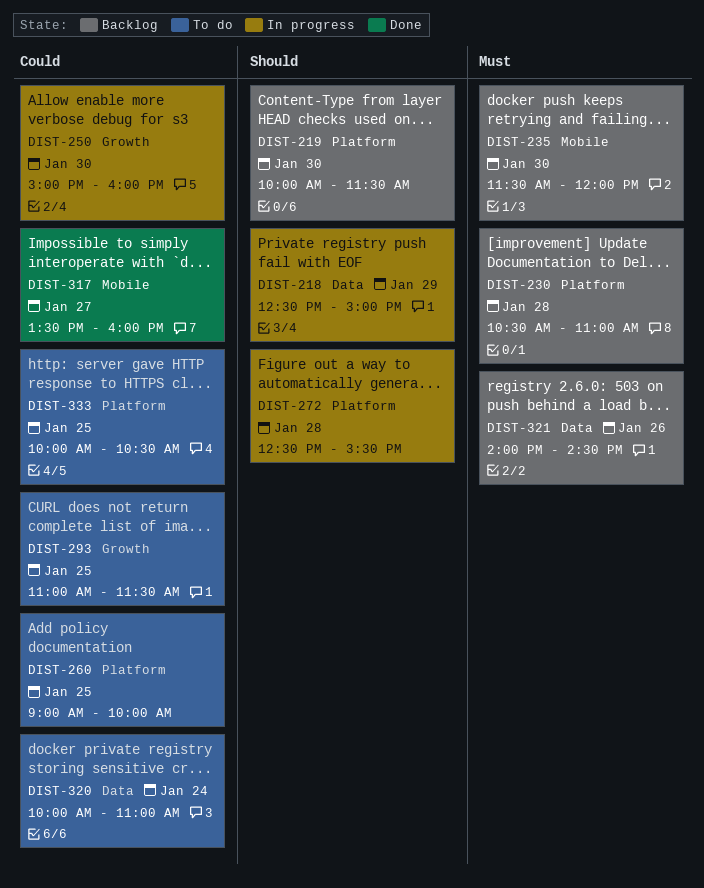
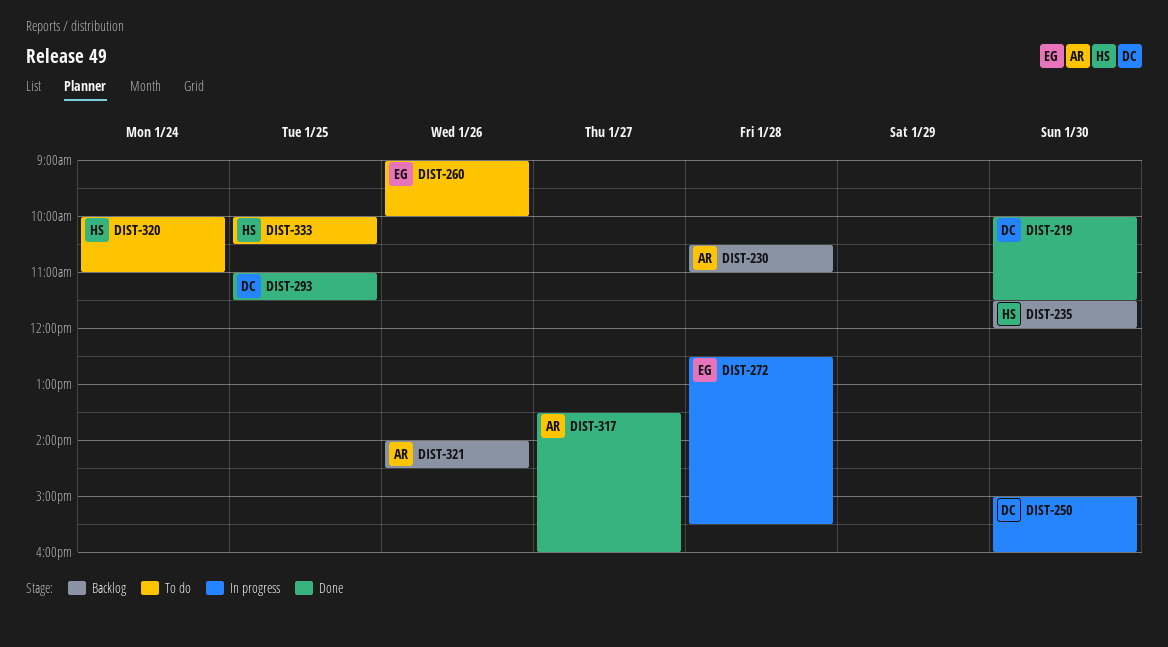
DIST-218: present -> none
DIST-219, status: Backlog -> Done
DIST-260, day: Jan 25 -> Jan 26
DIST-293, status: To do -> Done

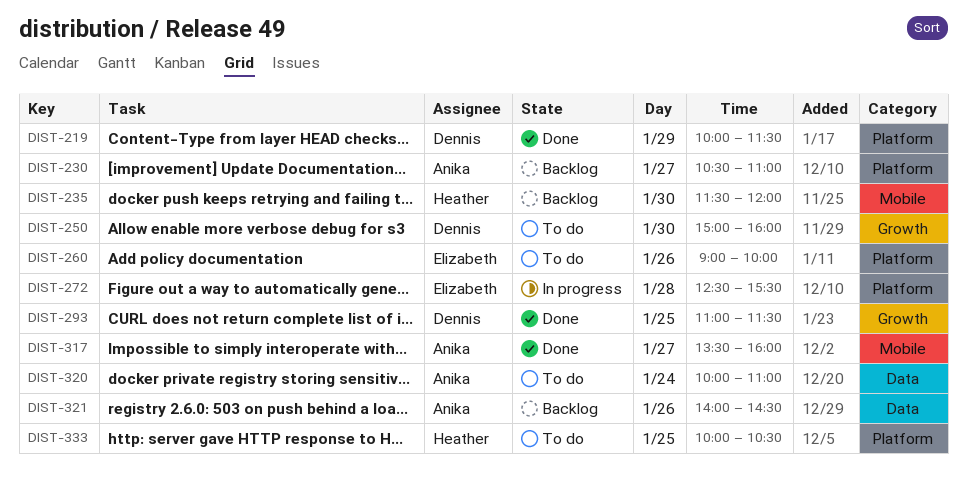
DIST-219, day: Jan 30 -> Jan 29
DIST-230, day: Jan 28 -> Jan 27
DIST-250, status: In progress -> To do
DIST-320, owner: Heather -> Anika

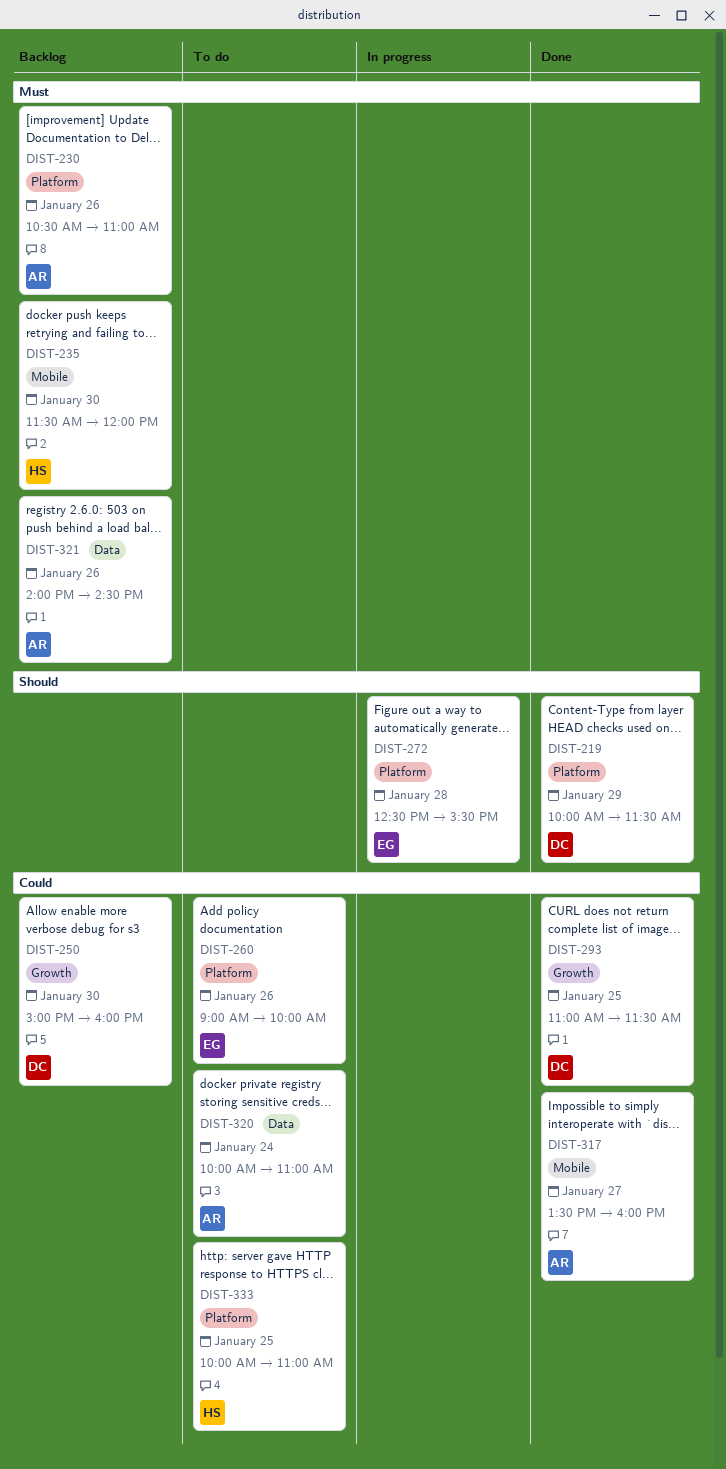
DIST-230, day: Jan 27 -> Jan 26
DIST-250, status: To do -> Backlog
DIST-333, ends: 10:30 -> 11:00

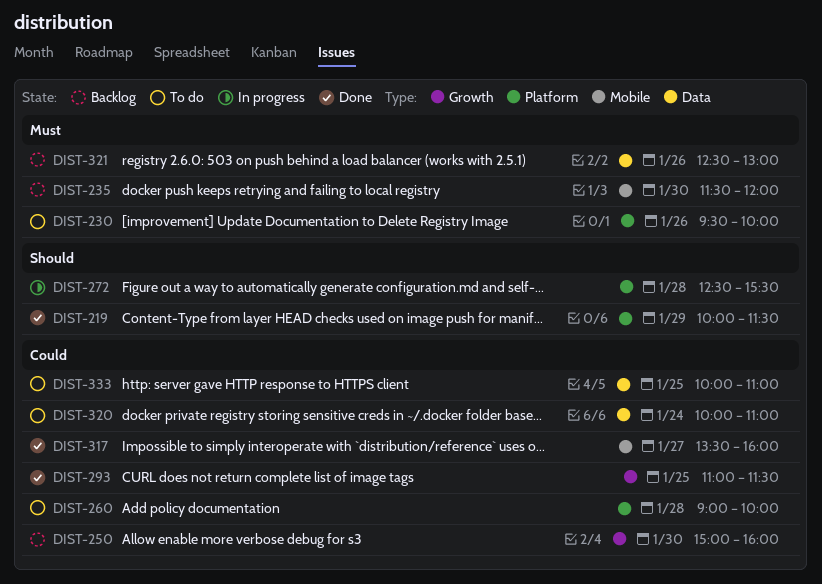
DIST-230, status: Backlog -> To do
DIST-230, begins: 10:30 -> 09:30
DIST-230, ends: 11:00 -> 10:00
DIST-260, day: Jan 26 -> Jan 28
DIST-321, begins: 14:00 -> 12:30
DIST-321, ends: 14:30 -> 13:00
DIST-333, label: Platform -> Data

